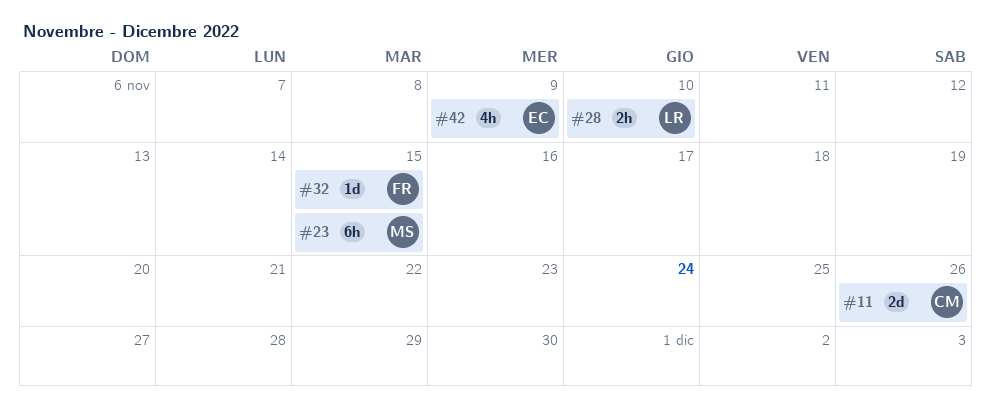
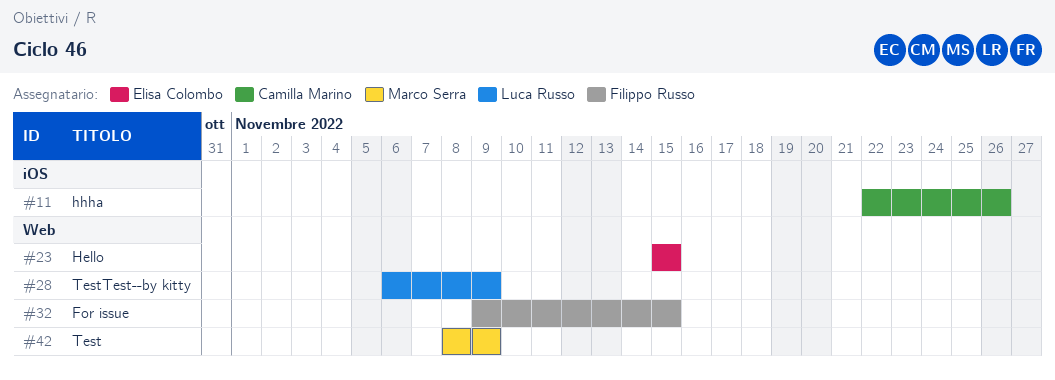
#23, owner: Marco Serra -> Elisa Colombo
#28, due: Nov 10 -> Nov 9
#42, owner: Elisa Colombo -> Marco Serra

